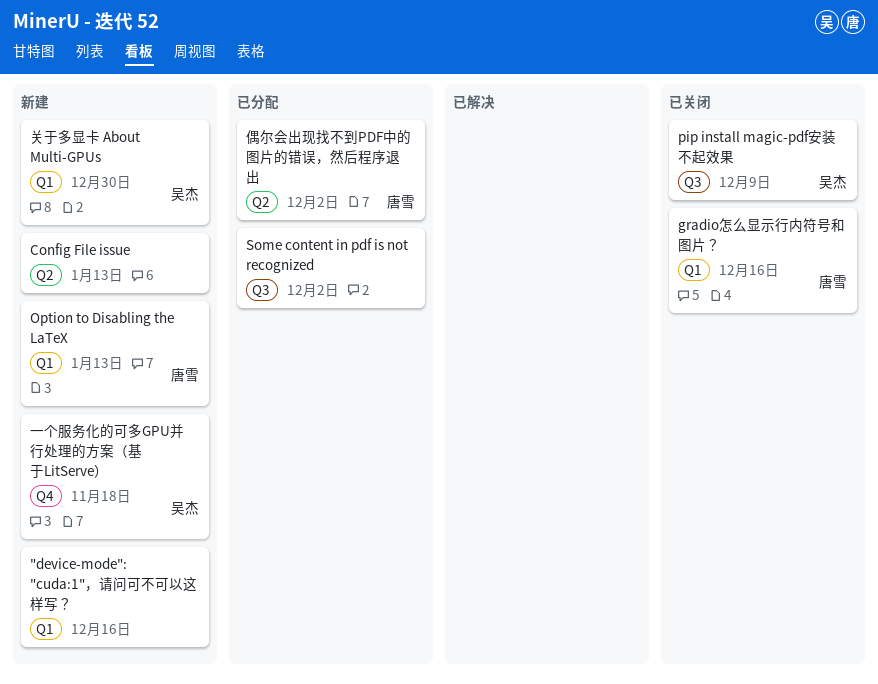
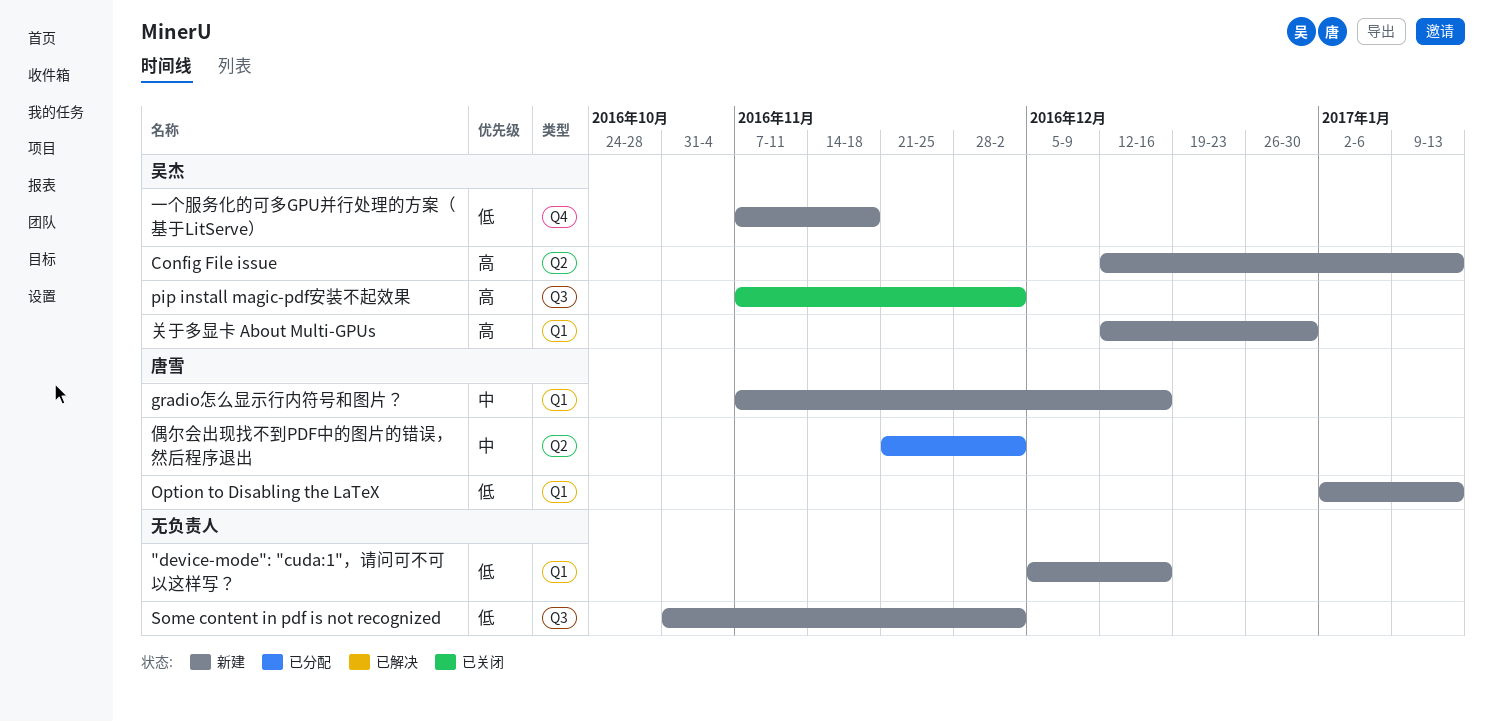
Config File issue, owner: none -> 吴杰
gradio怎么显示行内符号和图片？, status: 已关闭 -> 新建
pip install magic-pdf安装不起效果, due: Dec 9 -> Dec 2
Some content in pdf is not recognized, status: 已分配 -> 新建

